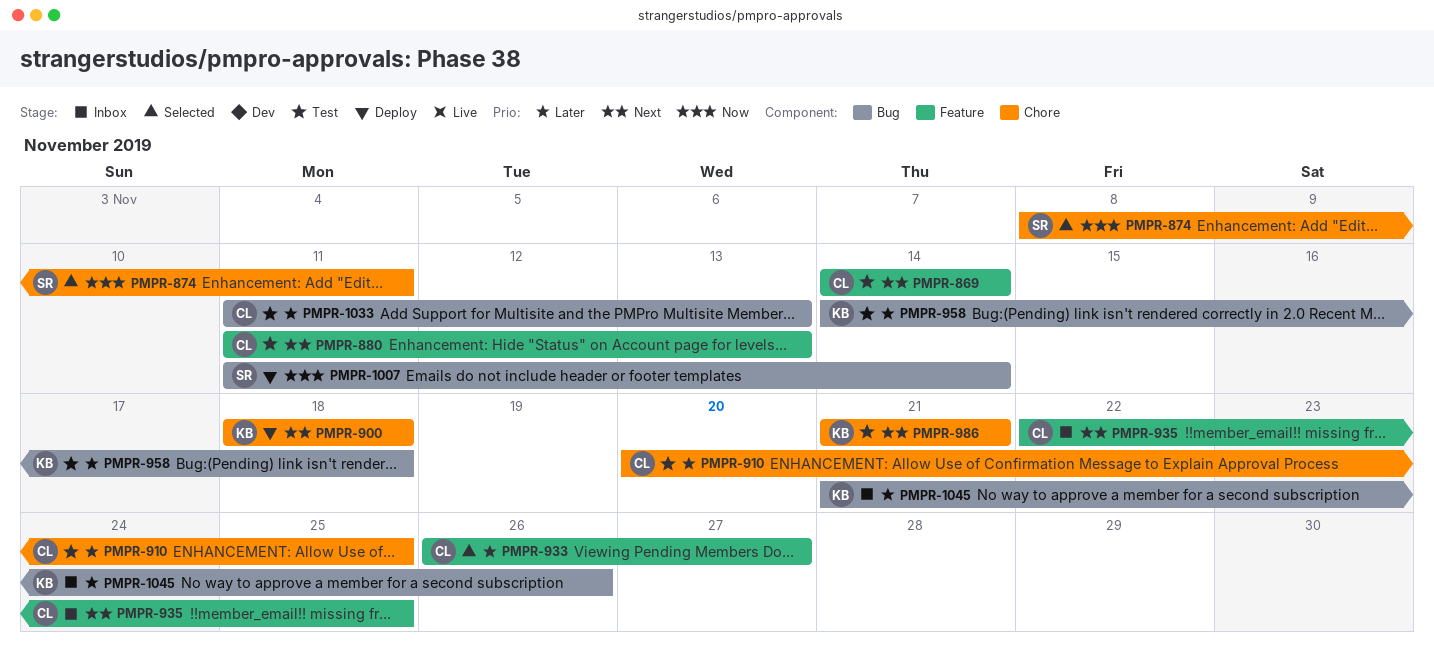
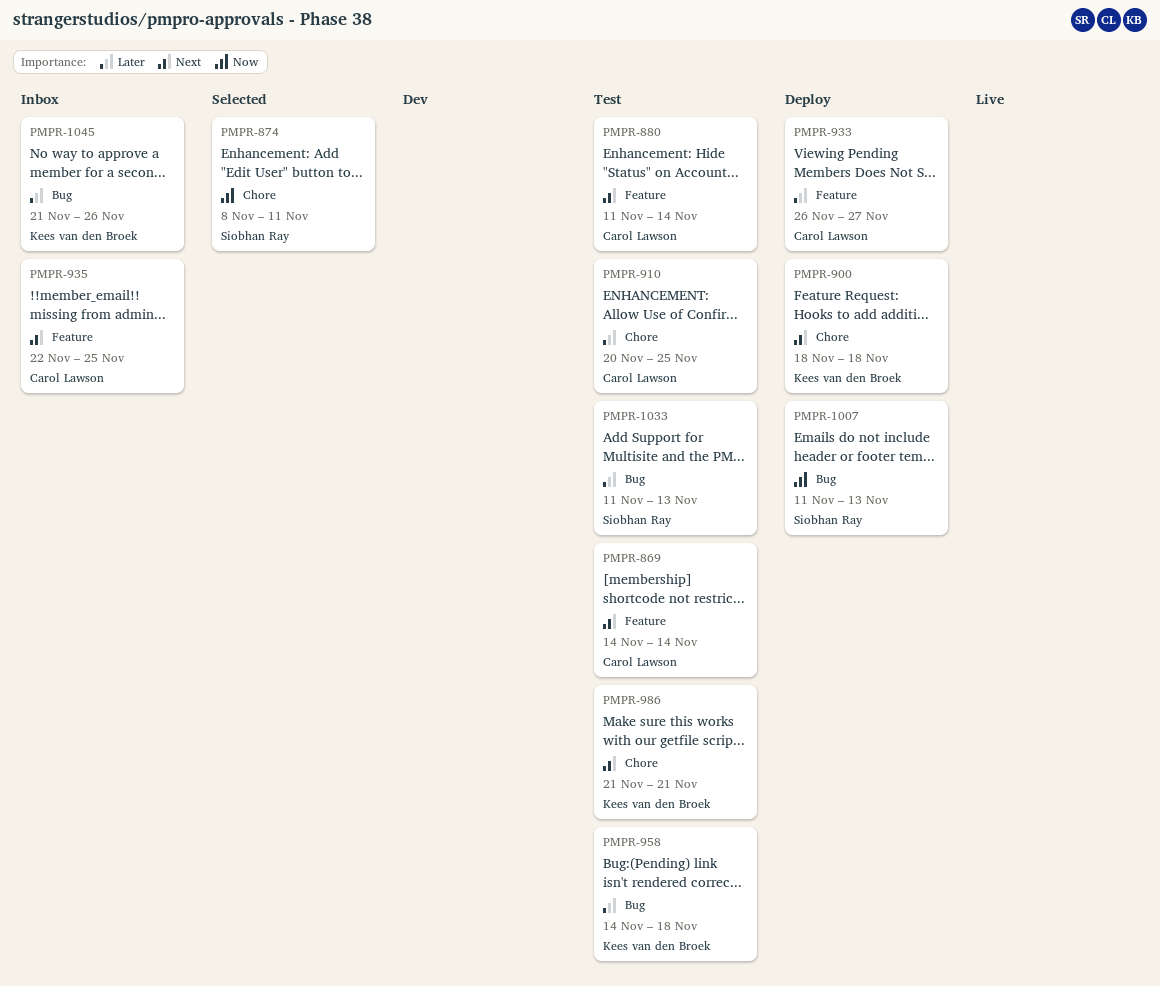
PMPR-880, due: Nov 13 -> Nov 14
PMPR-933, status: Selected -> Deploy
PMPR-1007, due: Nov 14 -> Nov 13
PMPR-1033, owner: Carol Lawson -> Siobhan Ray

